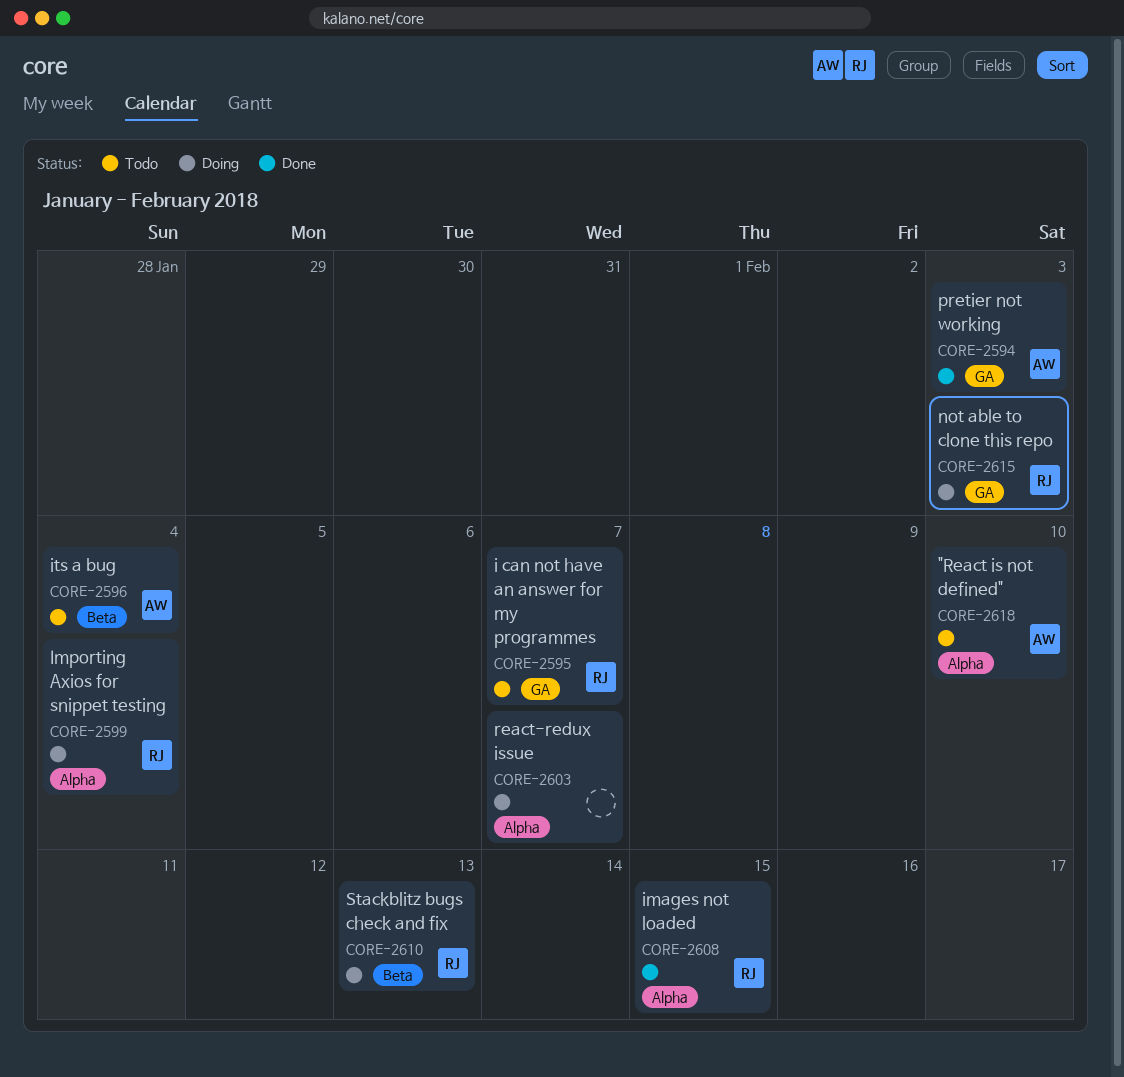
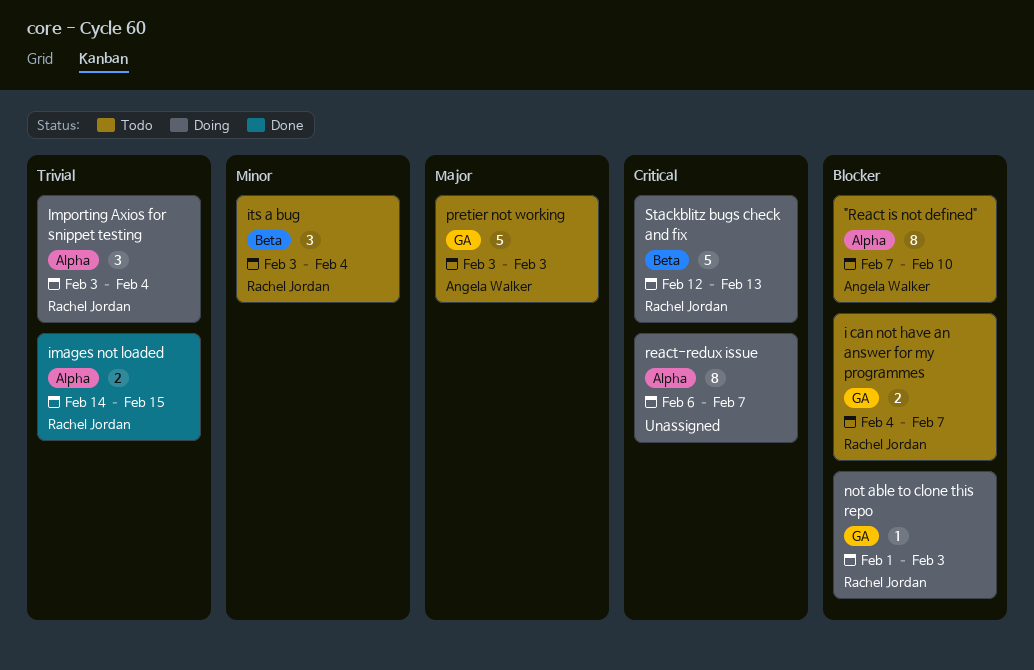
its a bug, owner: Angela Walker -> Rachel Jordan
pretier not working, status: Done -> Todo

